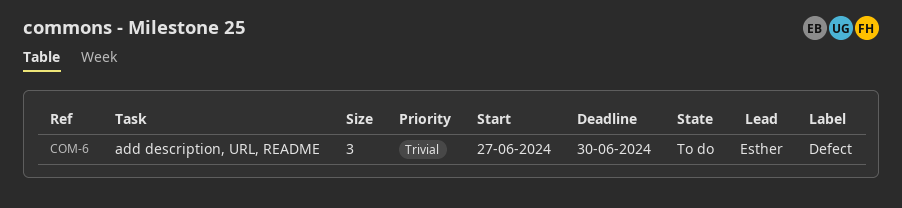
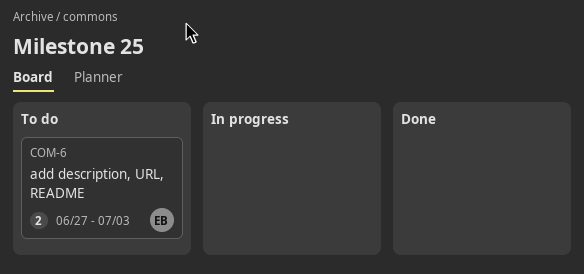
COM-6, estimate: 3 -> 2
COM-6, due: Jun 30 -> Jul 3

